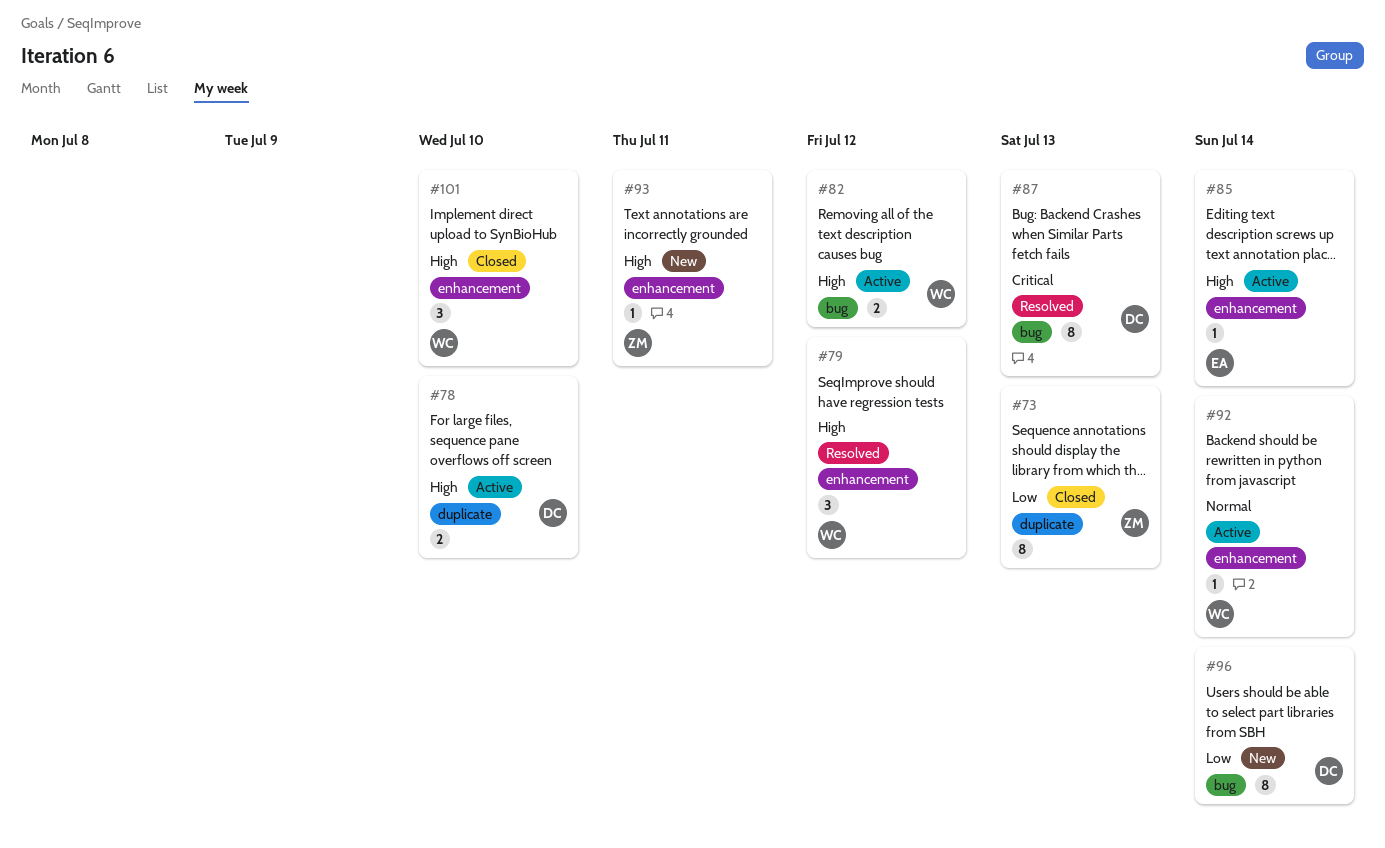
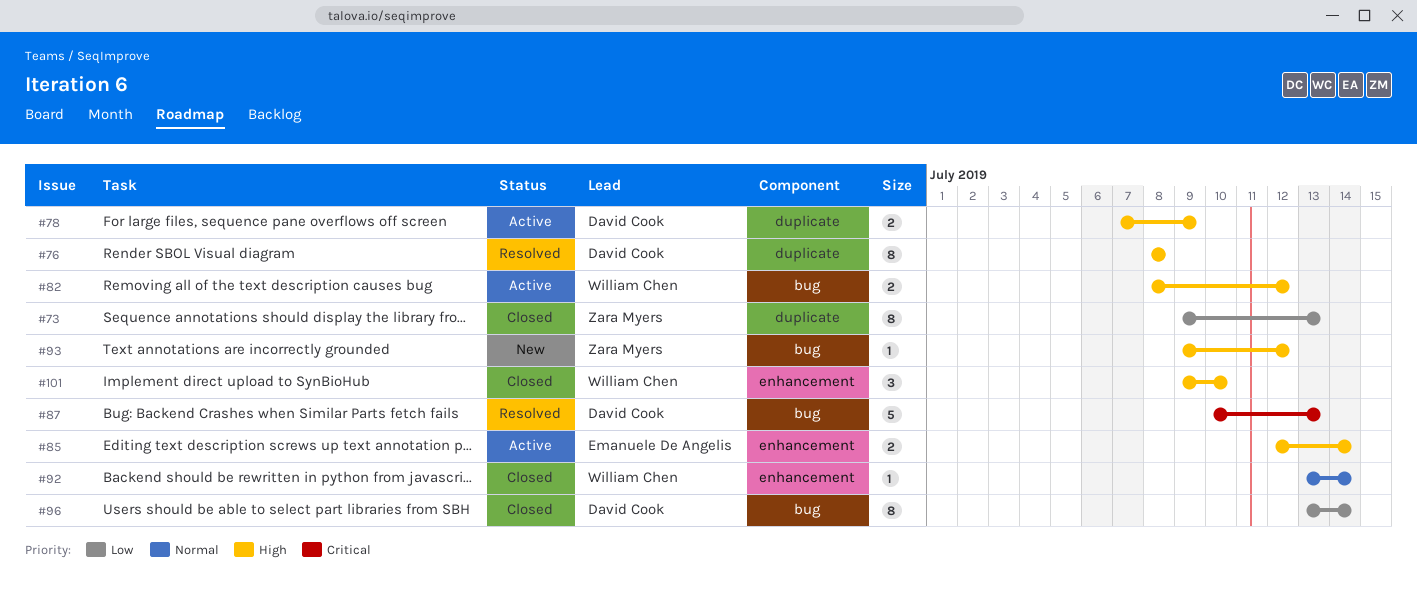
#76: none -> present
#78, due: Jul 10 -> Jul 9
#79: present -> none
#85, estimate: 1 -> 2
#87, estimate: 8 -> 5
#92, status: Active -> Closed
#93, label: enhancement -> bug
#93, due: Jul 11 -> Jul 12
#96, status: New -> Closed

